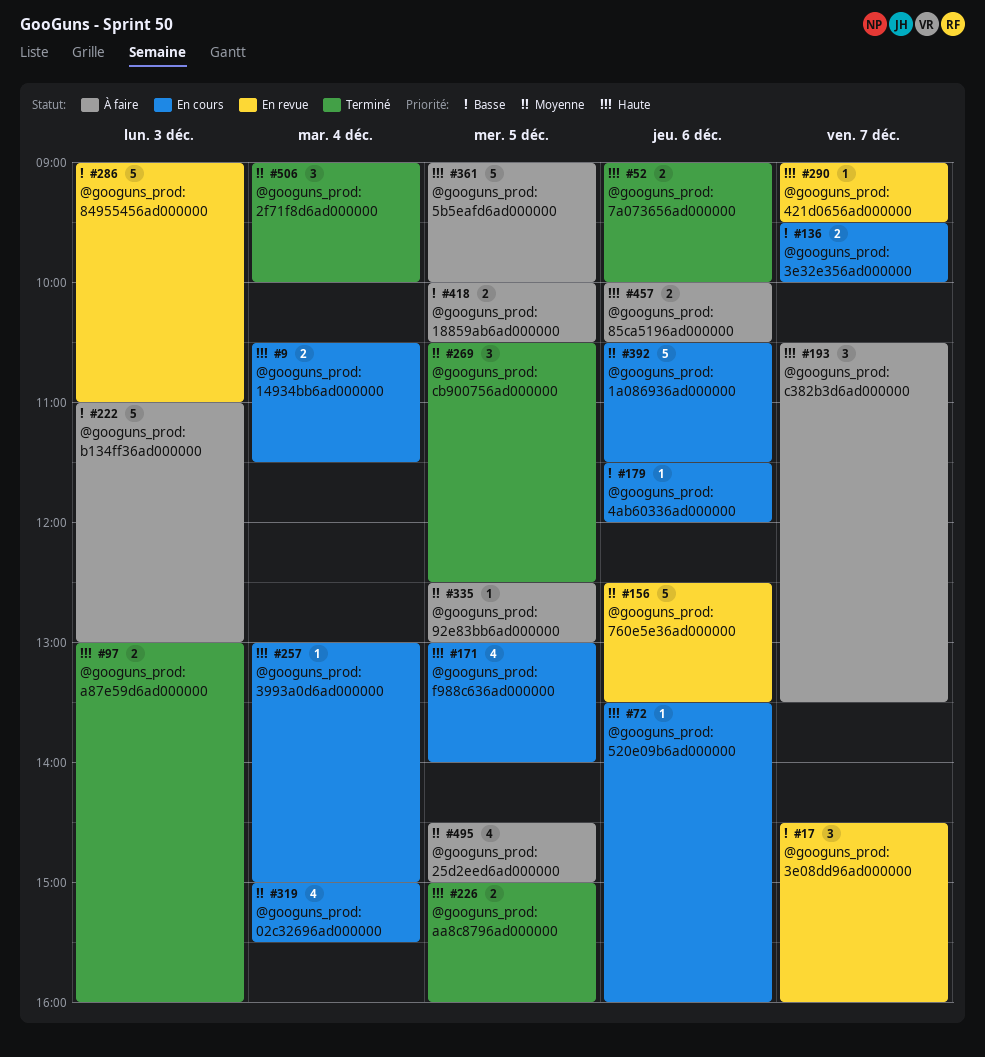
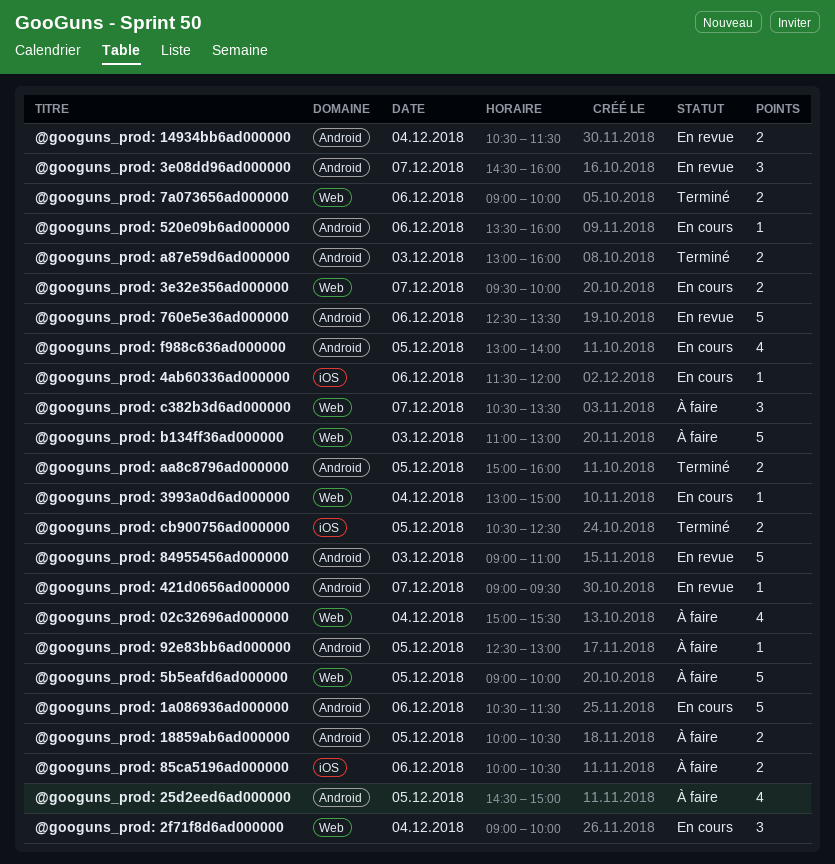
@googuns_prod: 02c32696ad000000, status: En cours -> À faire
@googuns_prod: 14934bb6ad000000, status: En cours -> En revue
@googuns_prod: 2f71f8d6ad000000, status: Terminé -> En cours
@googuns_prod: cb900756ad000000, estimate: 3 -> 2

